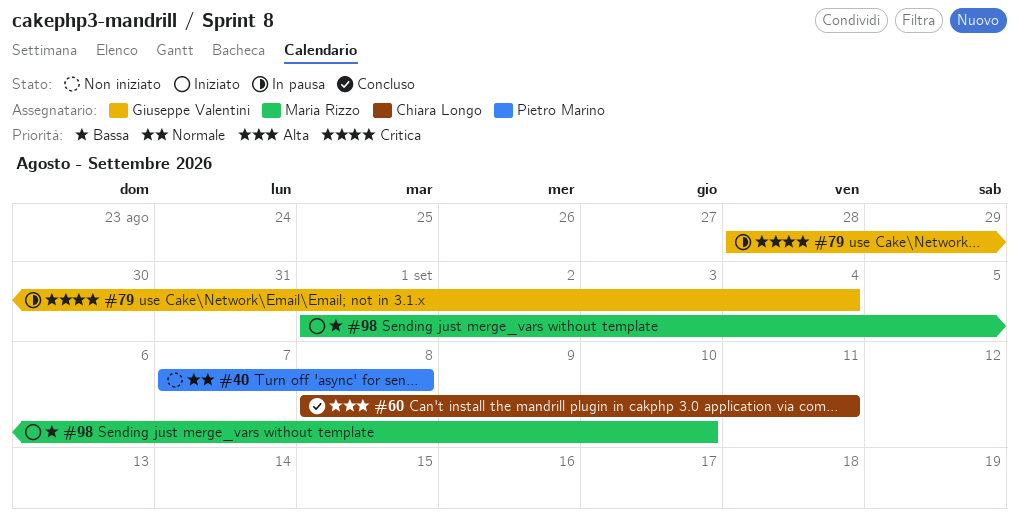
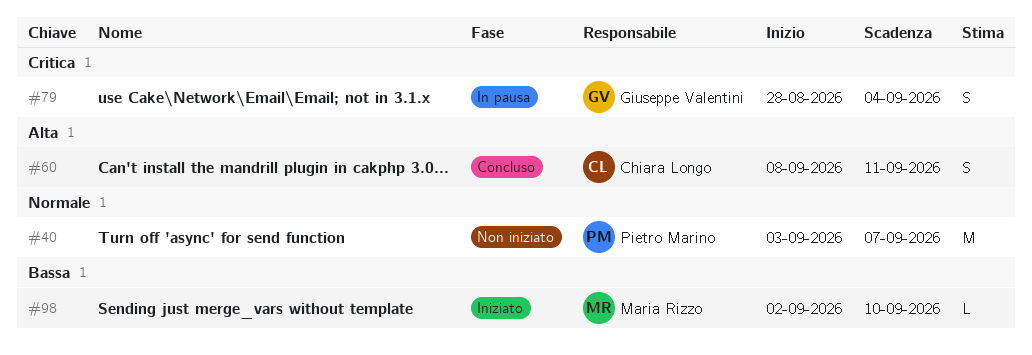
#40, start: Sep 7 -> Sep 3
#40, due: Sep 8 -> Sep 7
#98, start: Sep 1 -> Sep 2

